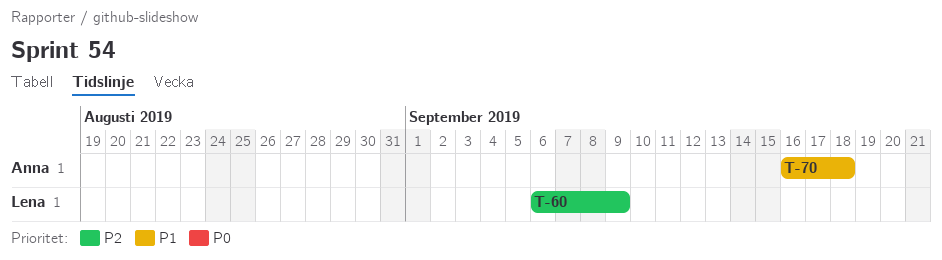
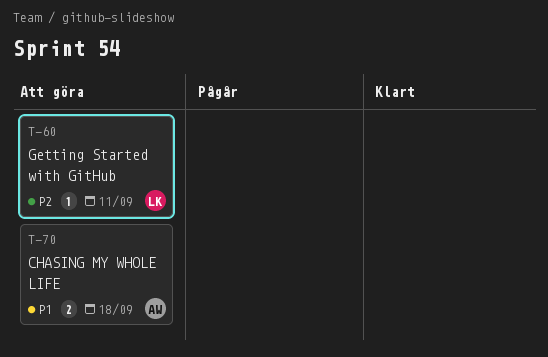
T-60, due: Sep 9 -> Sep 11

